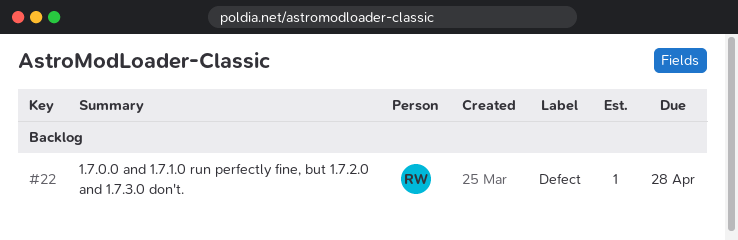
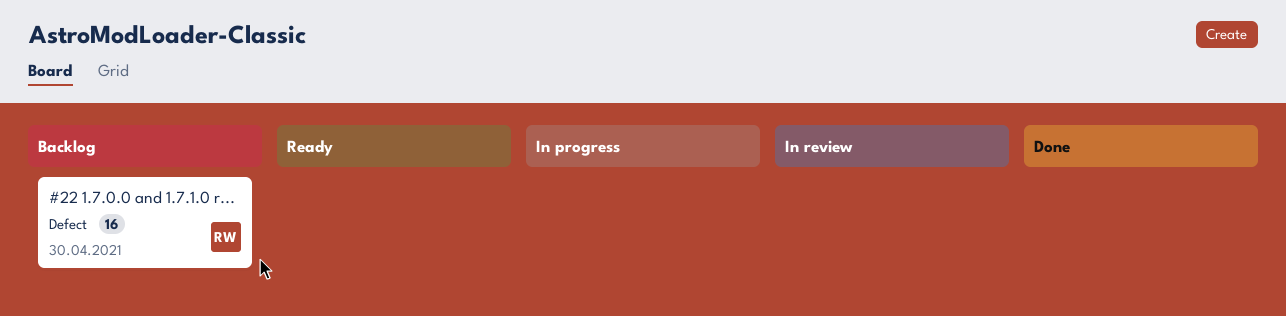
#22, estimate: 1 -> 16
#22, due: Apr 28 -> Apr 30

